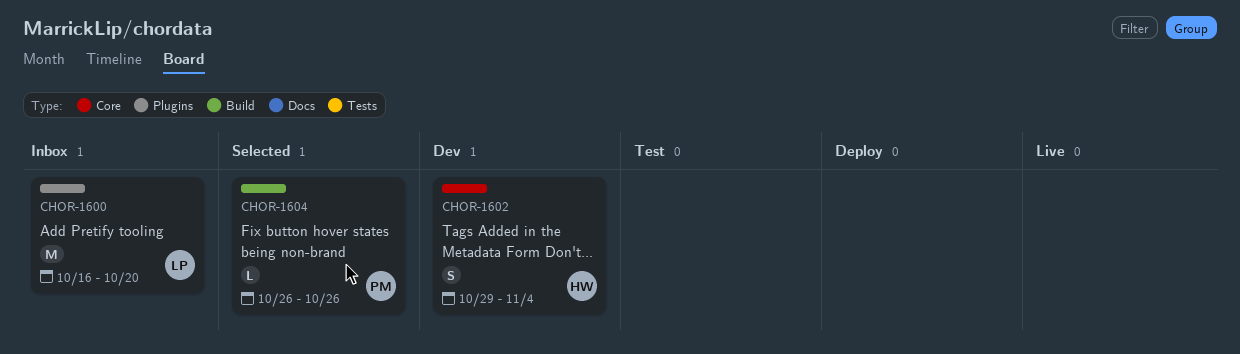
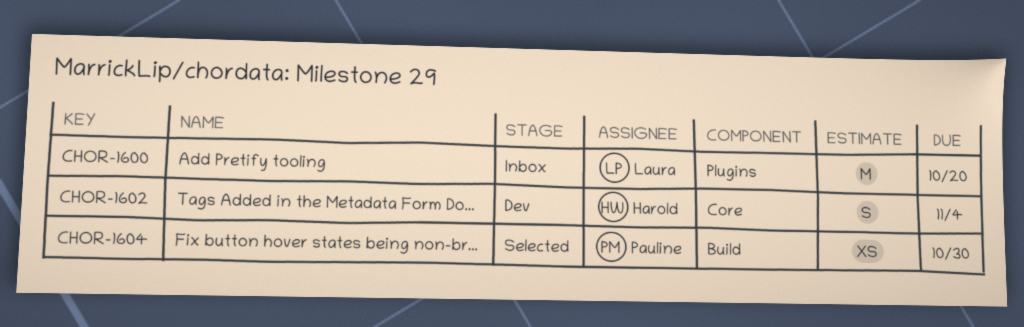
CHOR-1604, estimate: L -> XS
CHOR-1604, due: Oct 26 -> Oct 30

